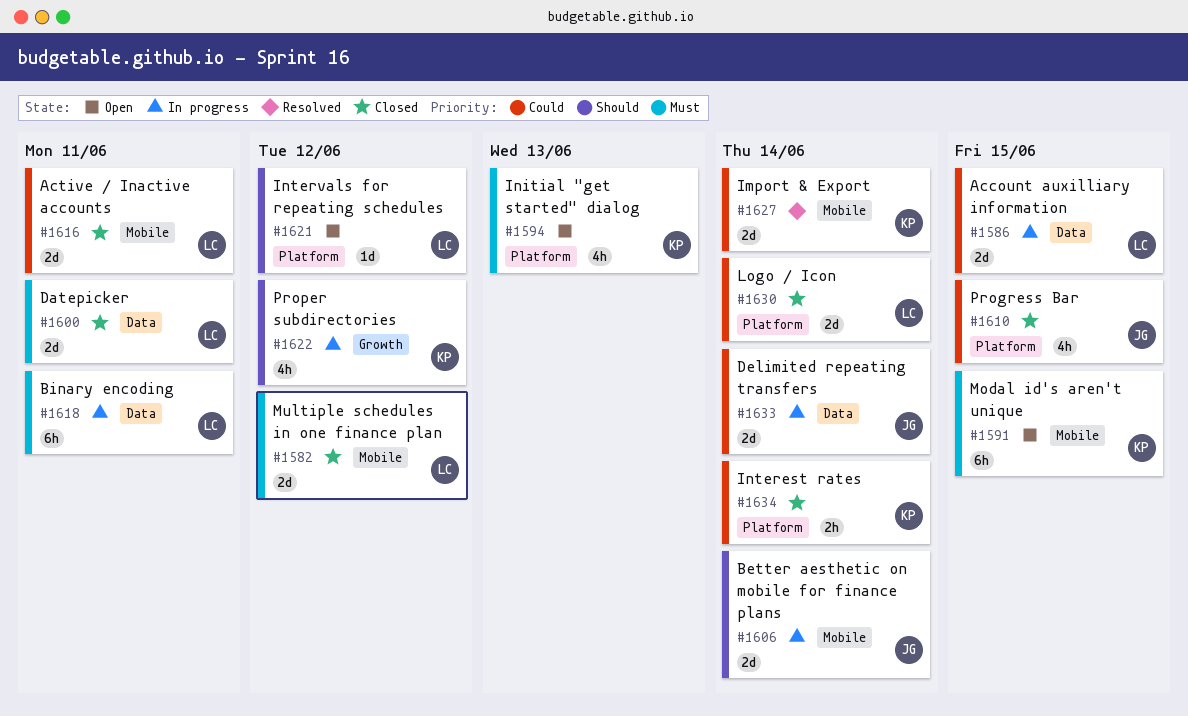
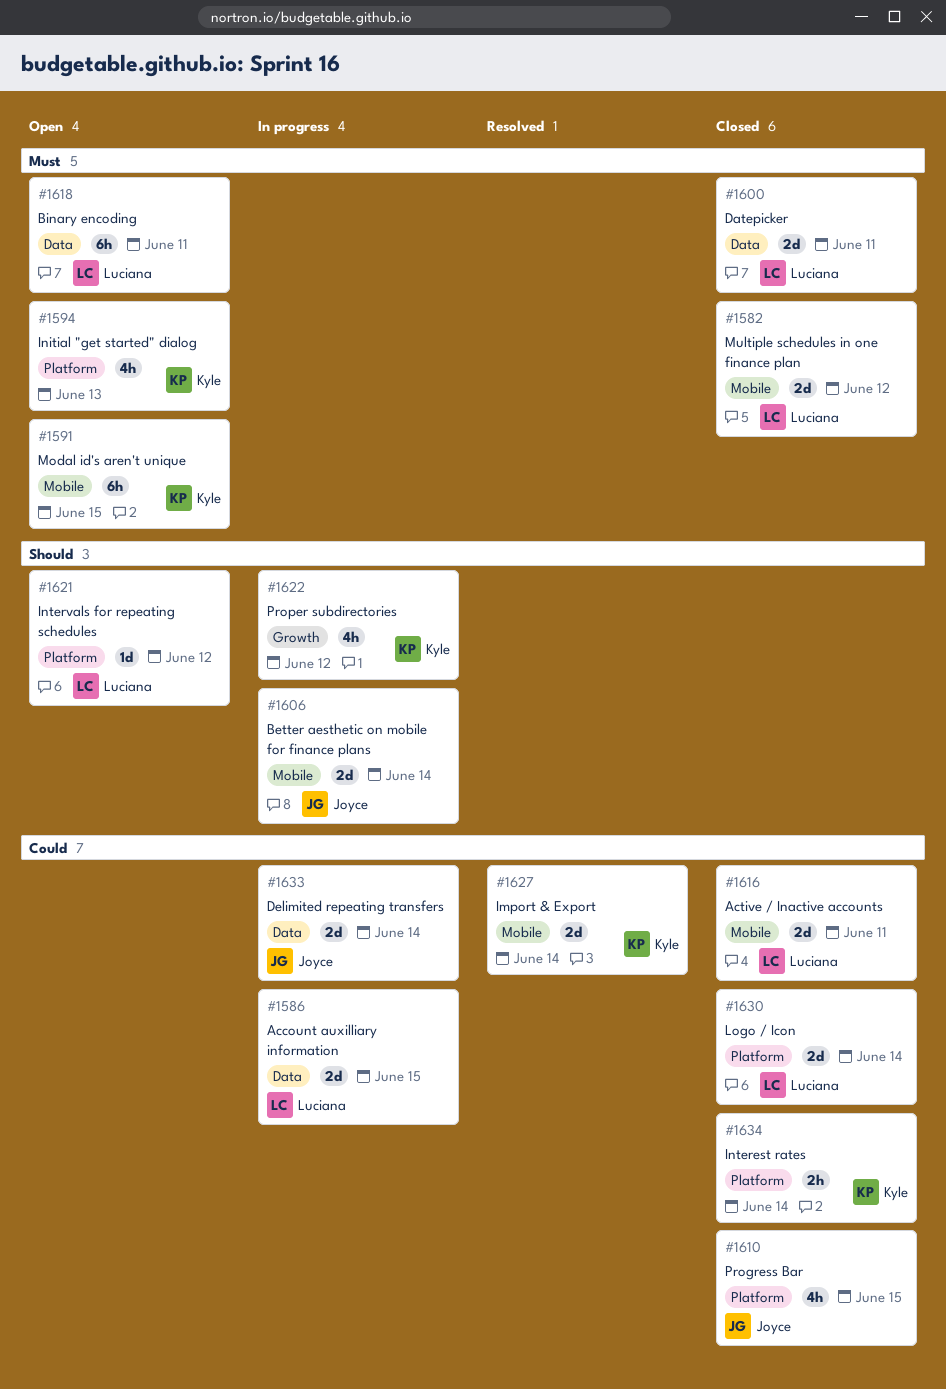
#1618, status: In progress -> Open

